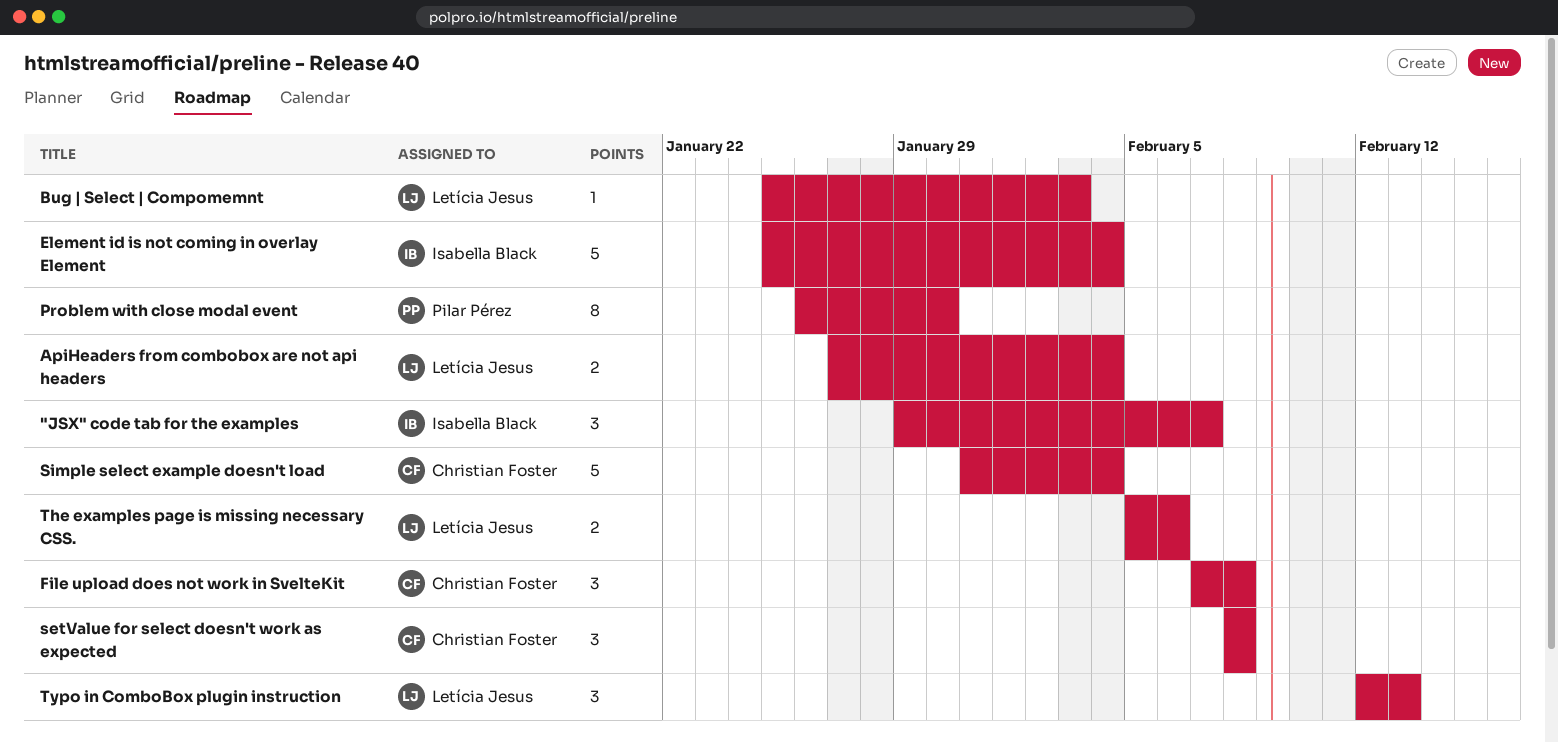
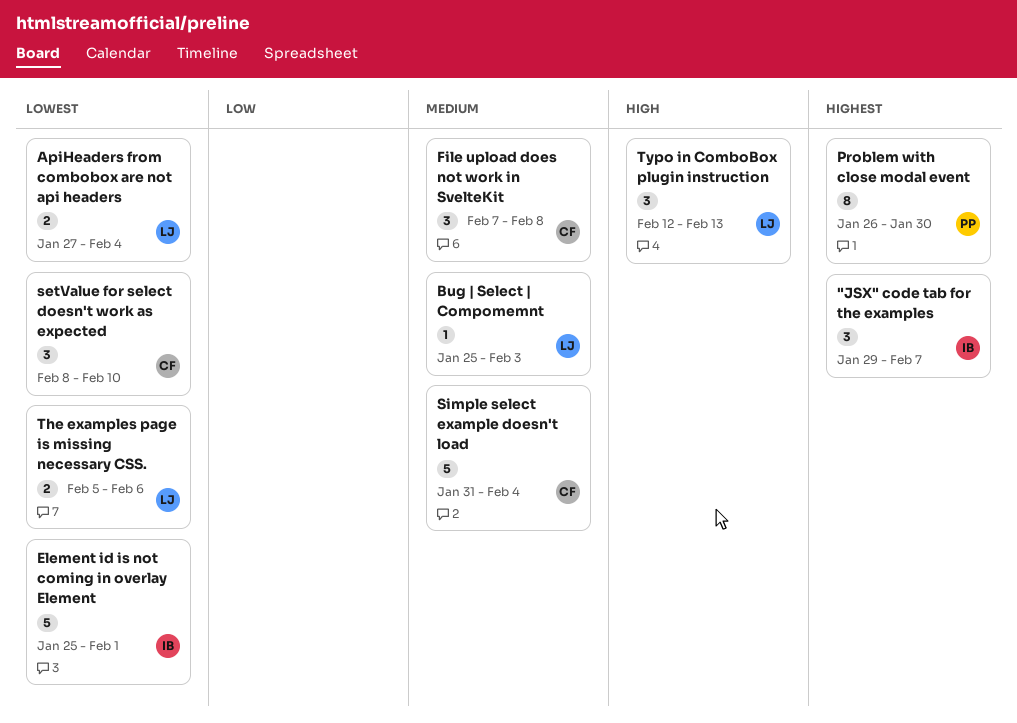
Element id is not coming in overlay Element, due: Feb 4 -> Feb 1
setValue for select doesn't work as expected, due: Feb 8 -> Feb 10

